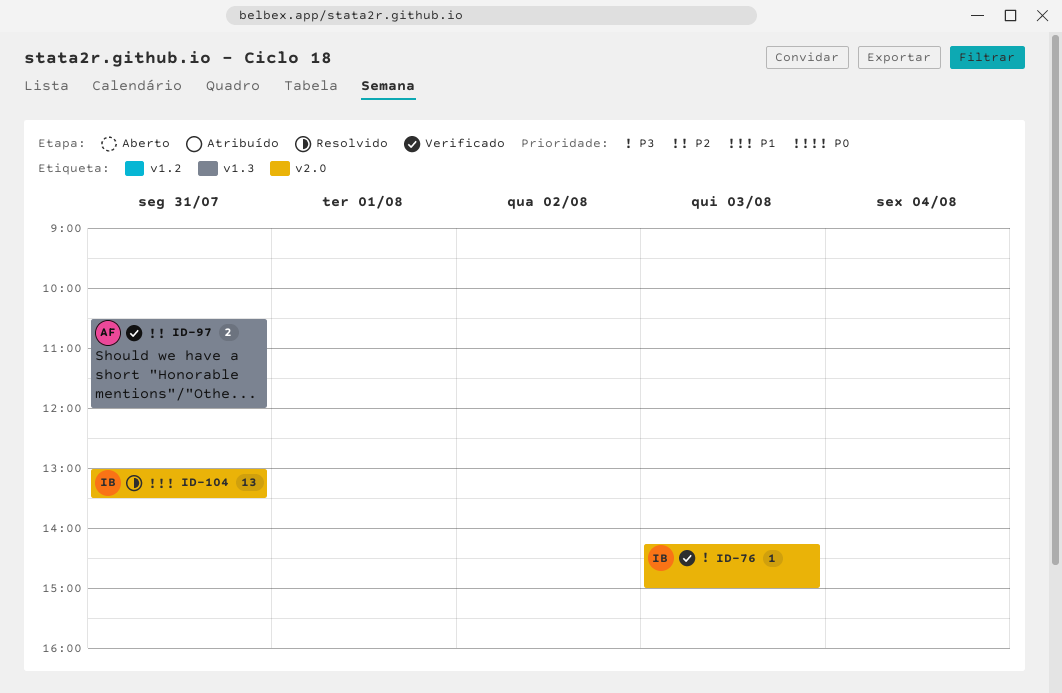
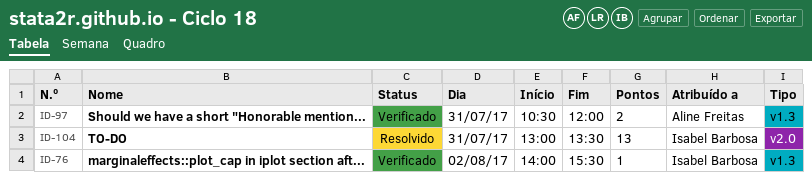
ID-76, label: v2.0 -> v1.3
ID-76, day: Aug 3 -> Aug 2
ID-76, begins: 14:15 -> 14:00
ID-76, ends: 15:00 -> 15:30

